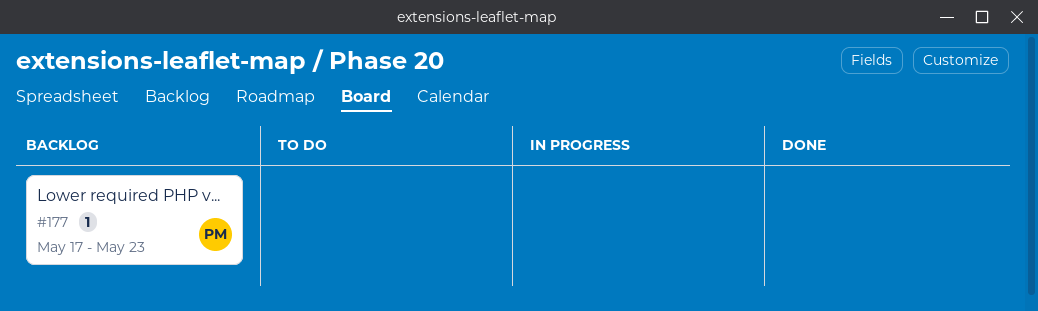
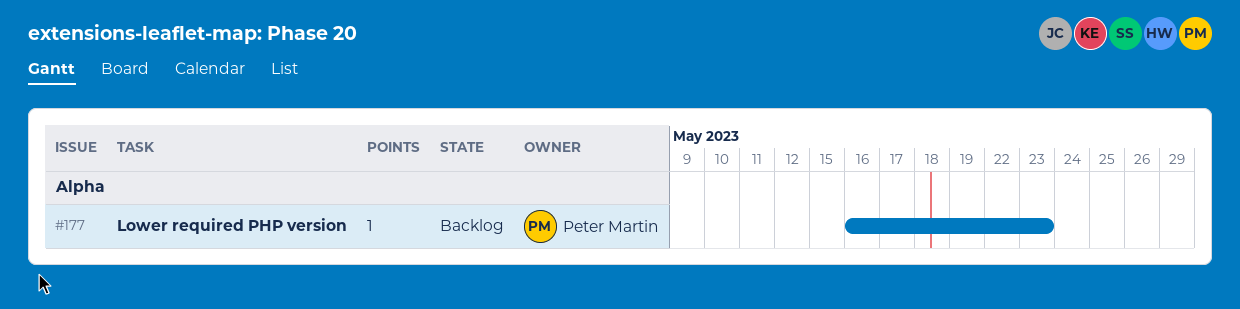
#177, start: May 17 -> May 16

